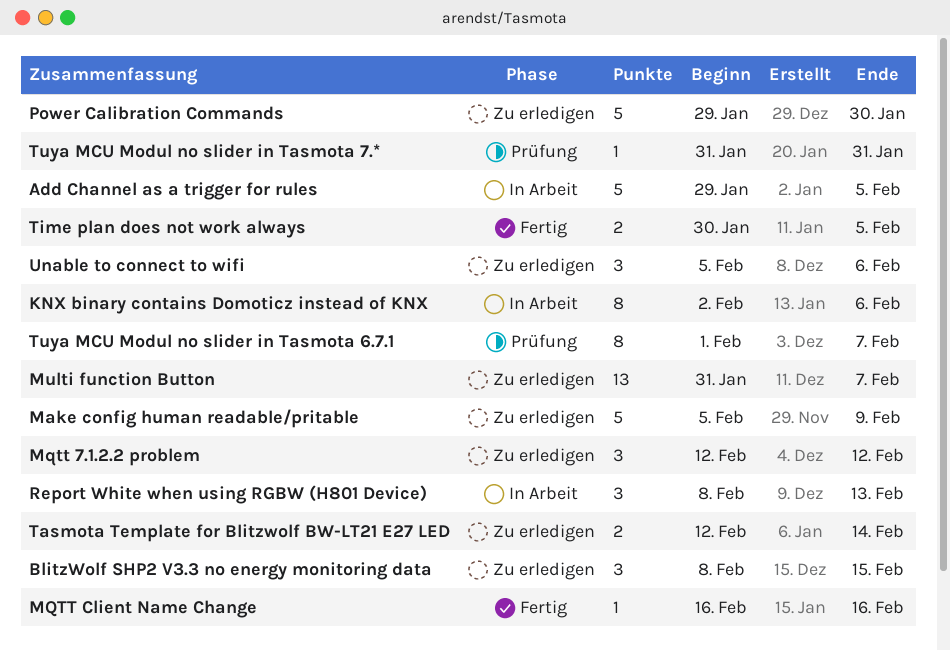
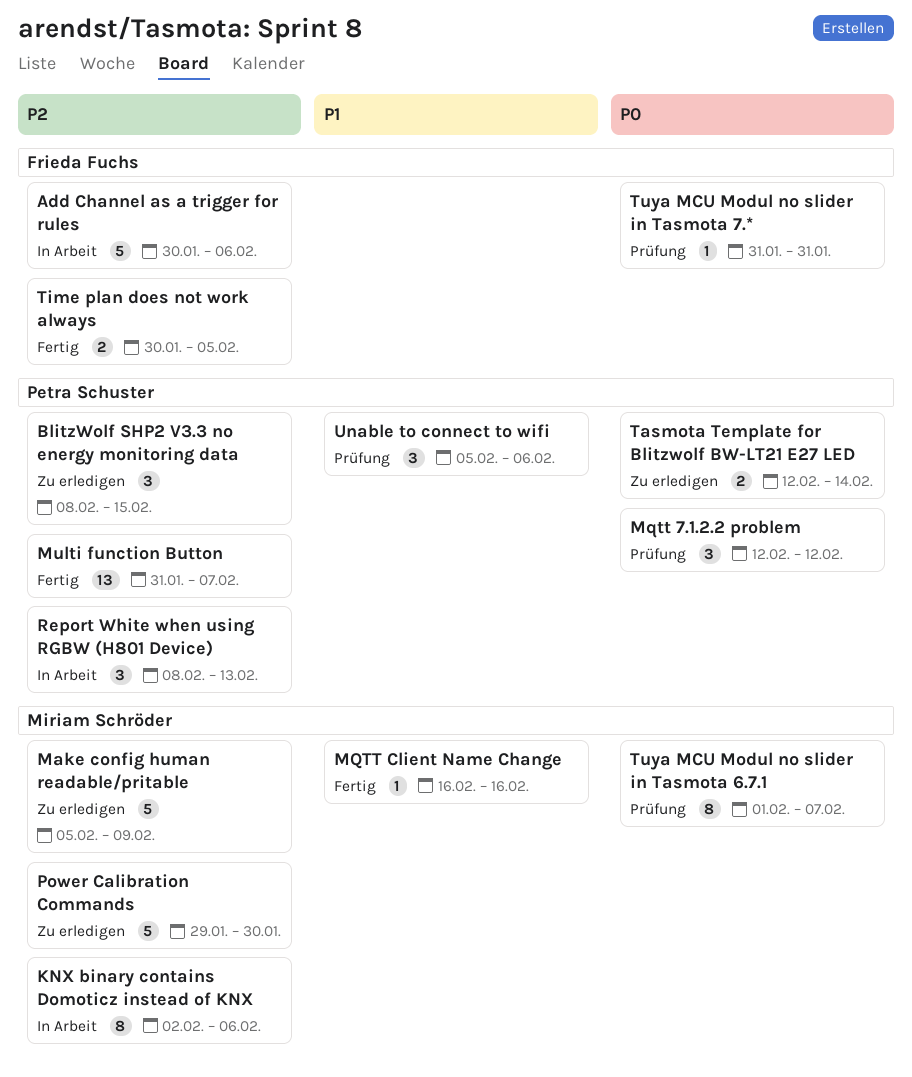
Add Channel as a trigger for rules, start: Jan 29 -> Jan 30
Add Channel as a trigger for rules, due: Feb 5 -> Feb 6
Mqtt 7.1.2.2 problem, status: Zu erledigen -> Prüfung
Multi function Button, status: Zu erledigen -> Fertig
Unable to connect to wifi, status: Zu erledigen -> Prüfung

